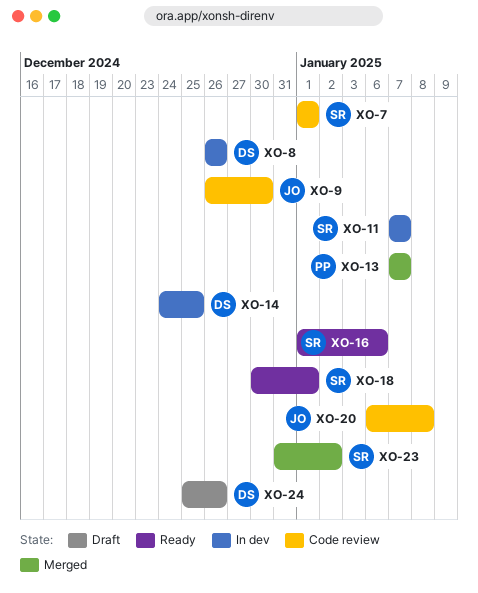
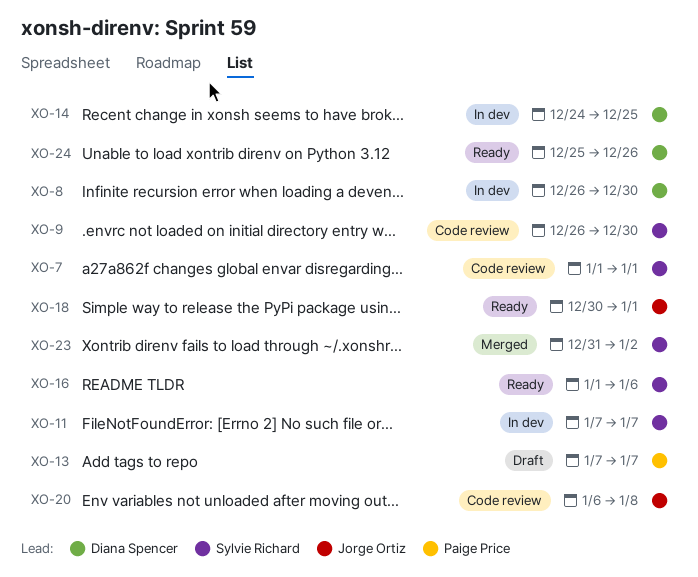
XO-8, due: Dec 26 -> Dec 30
XO-9, owner: Jorge Ortiz -> Sylvie Richard
XO-13, status: Merged -> Draft
XO-18, owner: Sylvie Richard -> Jorge Ortiz
XO-24, status: Draft -> Ready

